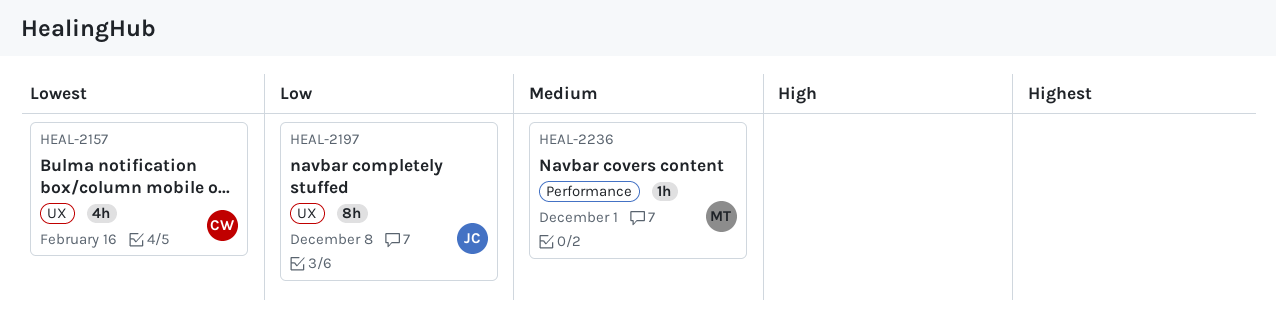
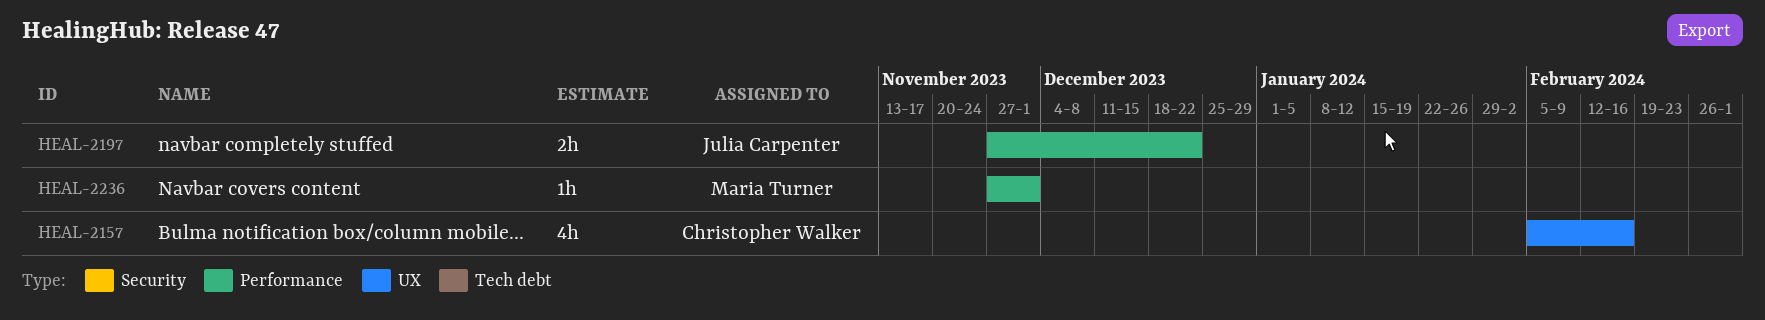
HEAL-2197, label: UX -> Performance
HEAL-2197, estimate: 8h -> 2h
HEAL-2197, due: Dec 8 -> Dec 22

